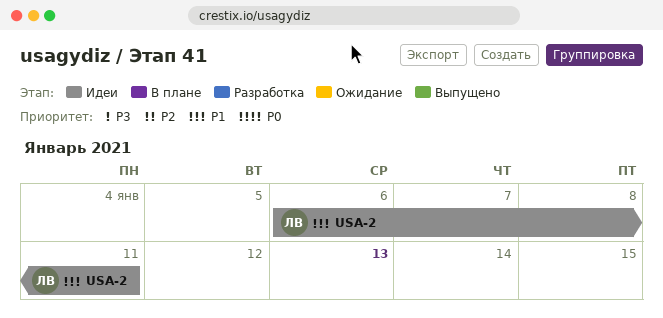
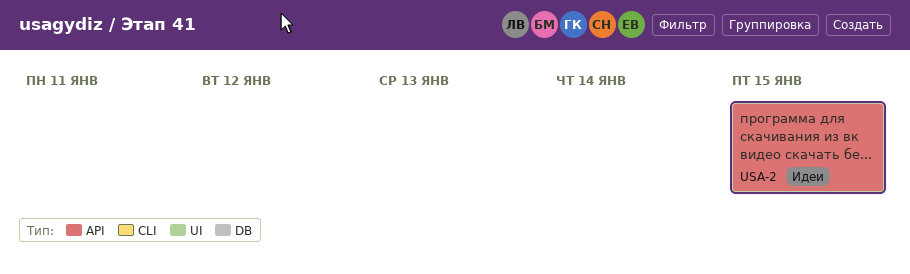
USA-2, due: Jan 11 -> Jan 15

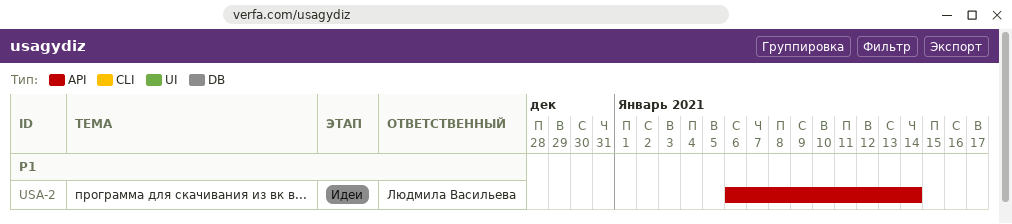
USA-2, due: Jan 15 -> Jan 14

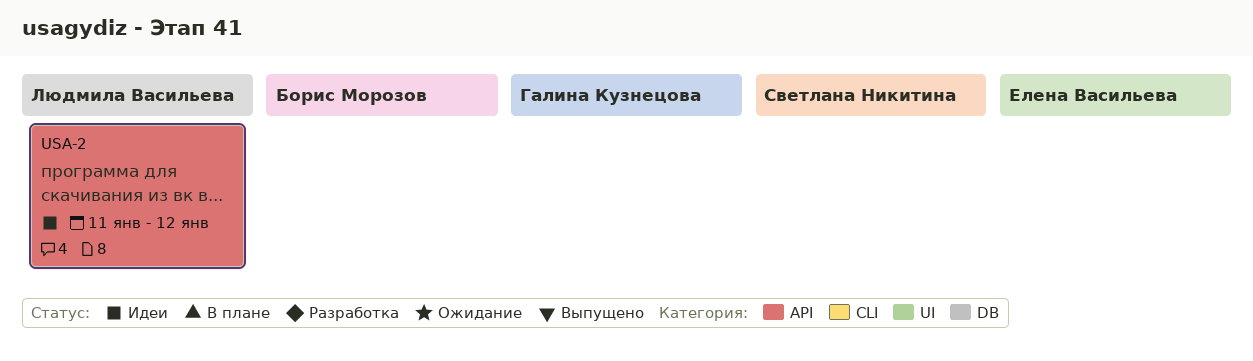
USA-2, start: Jan 6 -> Jan 11
USA-2, due: Jan 14 -> Jan 12

